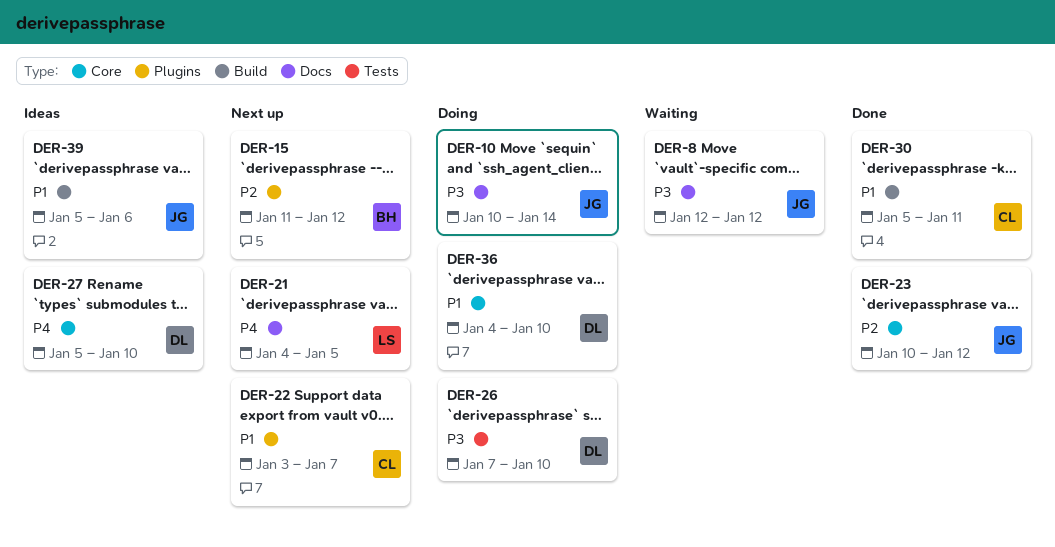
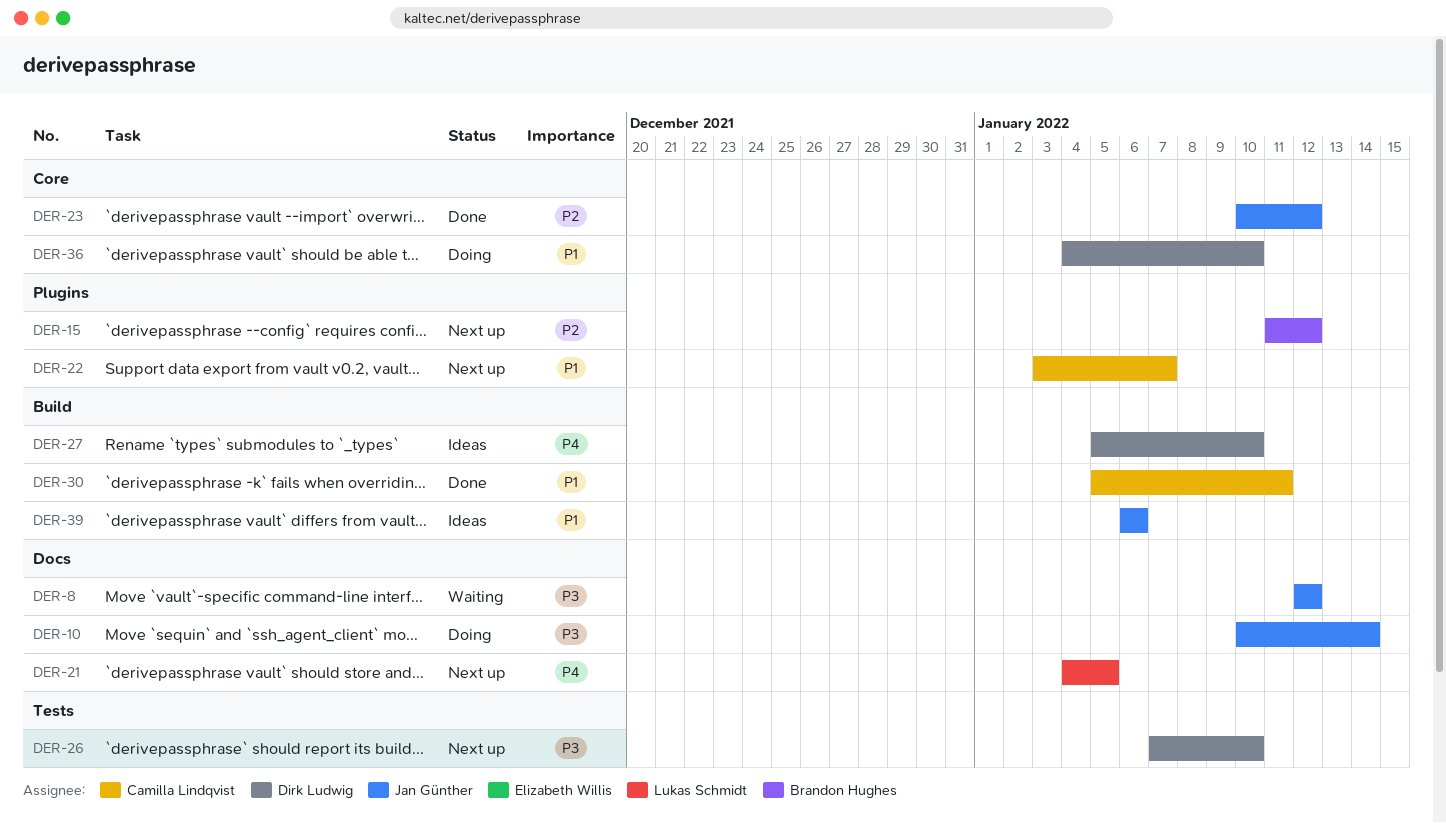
DER-26, status: Doing -> Next up
DER-27, label: Core -> Build
DER-39, start: Jan 5 -> Jan 6

